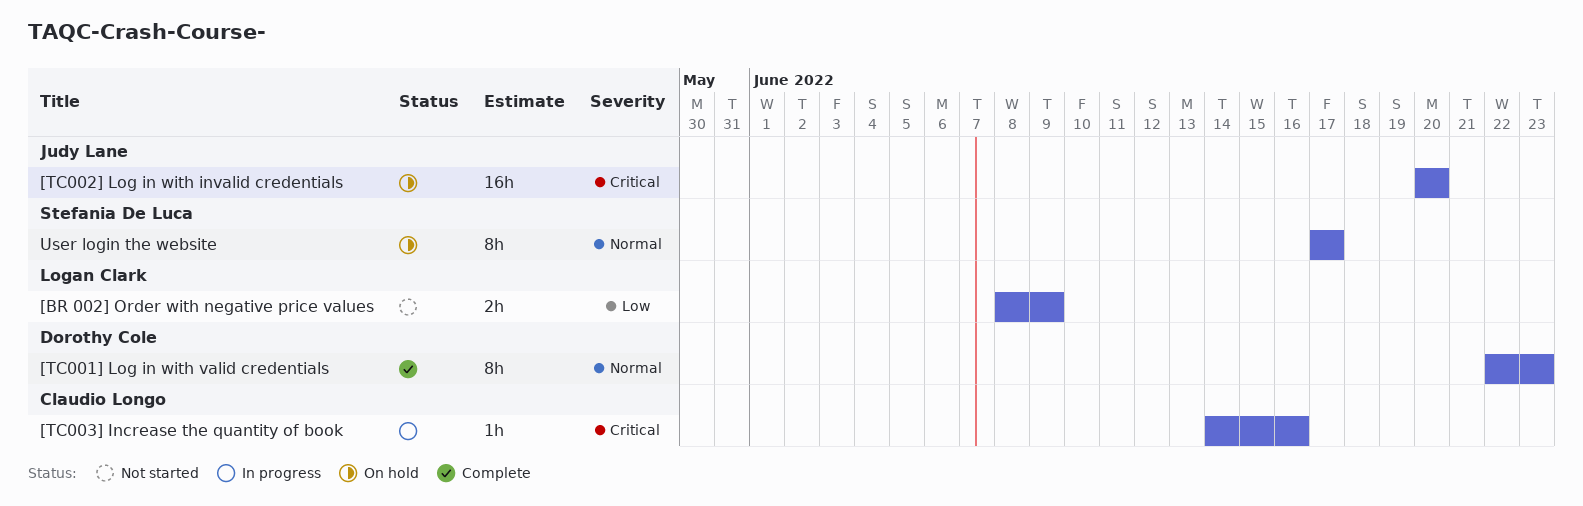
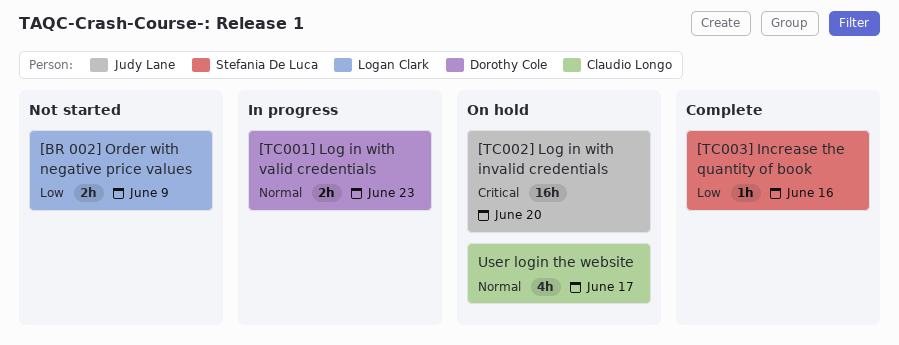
[TC001] Log in with valid credentials, status: Complete -> In progress
[TC001] Log in with valid credentials, estimate: 8h -> 2h
[TC003] Increase the quantity of book, status: In progress -> Complete
[TC003] Increase the quantity of book, owner: Claudio Longo -> Stefania De Luca
[TC003] Increase the quantity of book, priority: Critical -> Low
User logіn the website, owner: Stefania De Luca -> Claudio Longo
User logіn the website, estimate: 8h -> 4h

